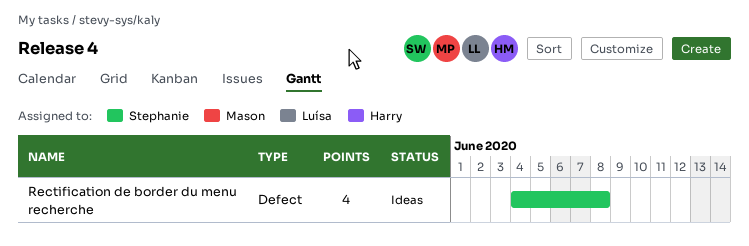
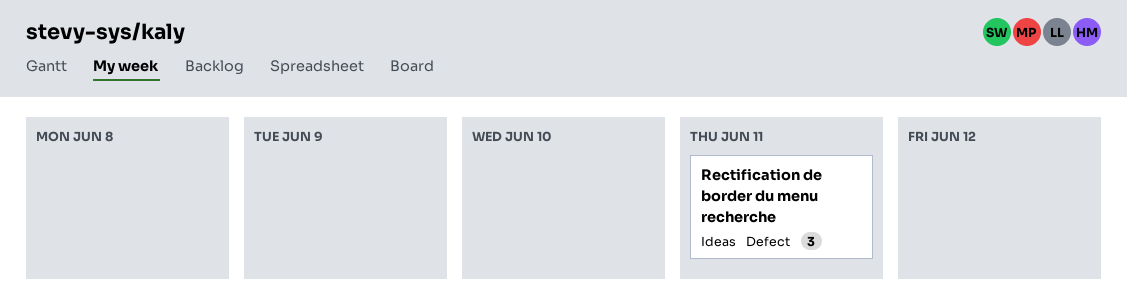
Rectification de border du menu recherche, estimate: 4 -> 3
Rectification de border du menu recherche, due: Jun 8 -> Jun 11

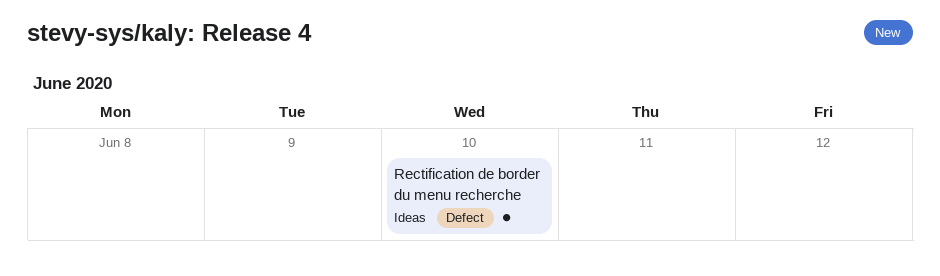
Rectification de border du menu recherche, estimate: 3 -> 1
Rectification de border du menu recherche, due: Jun 11 -> Jun 10

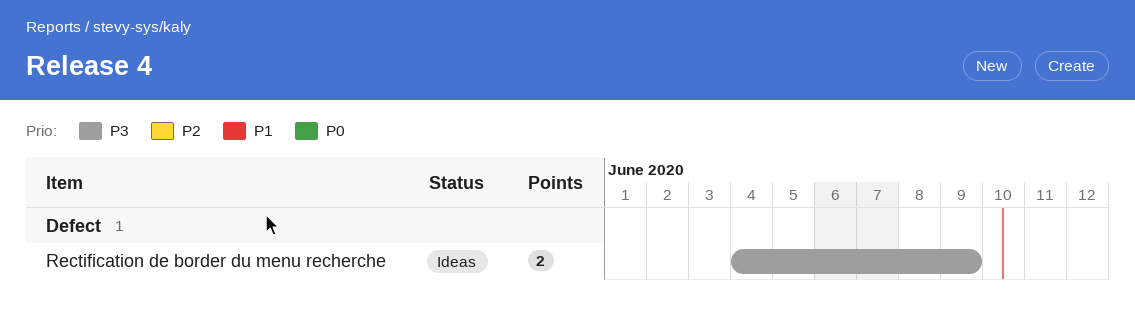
Rectification de border du menu recherche, estimate: 1 -> 2
Rectification de border du menu recherche, due: Jun 10 -> Jun 9

